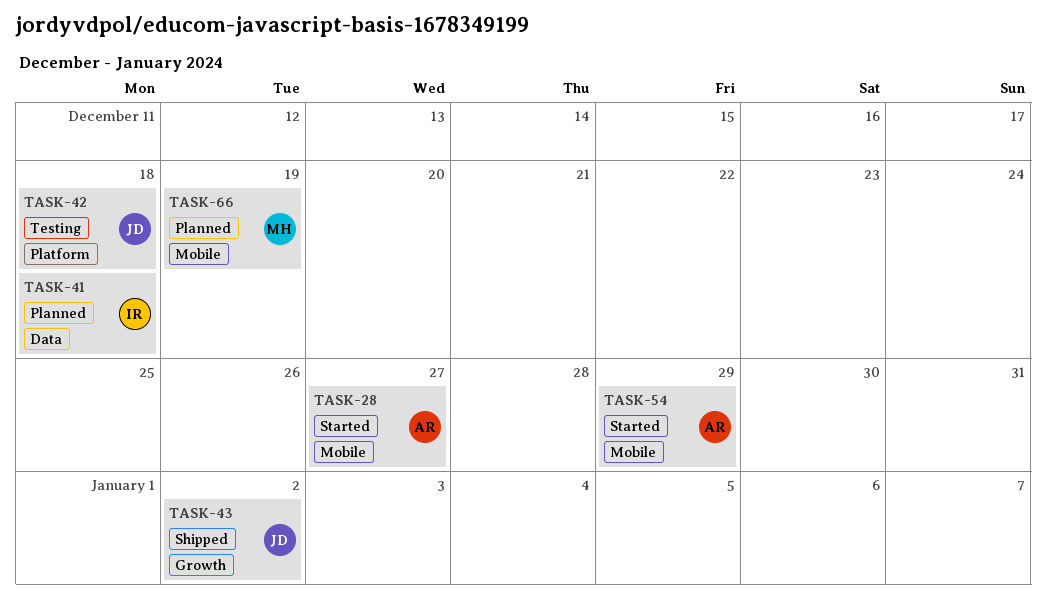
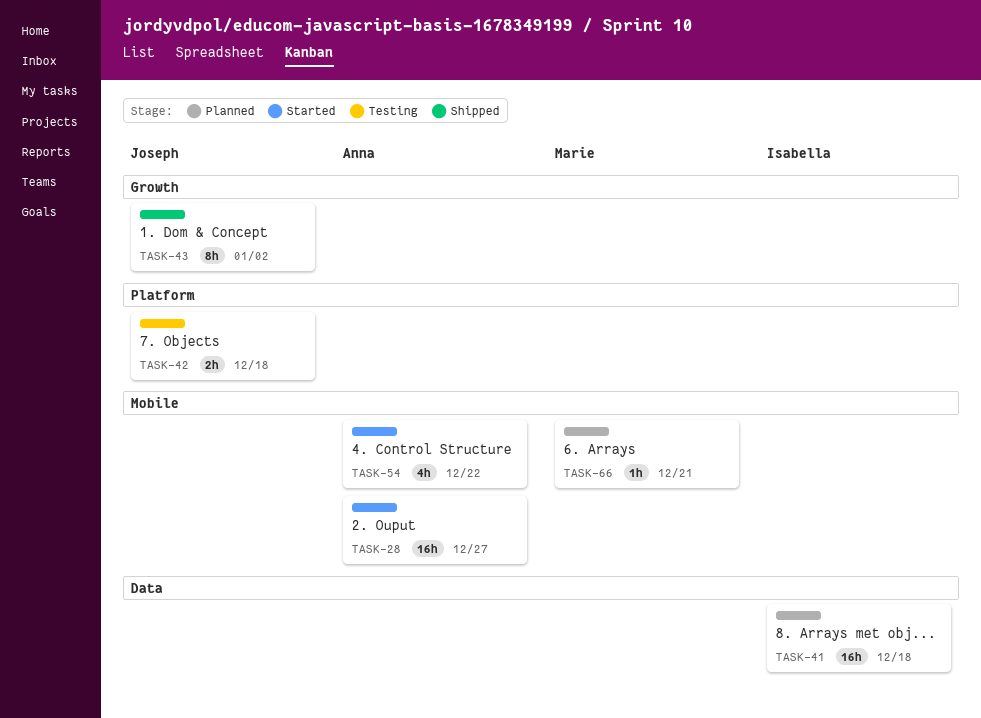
TASK-54, due: Dec 29 -> Dec 22
TASK-66, due: Dec 19 -> Dec 21

